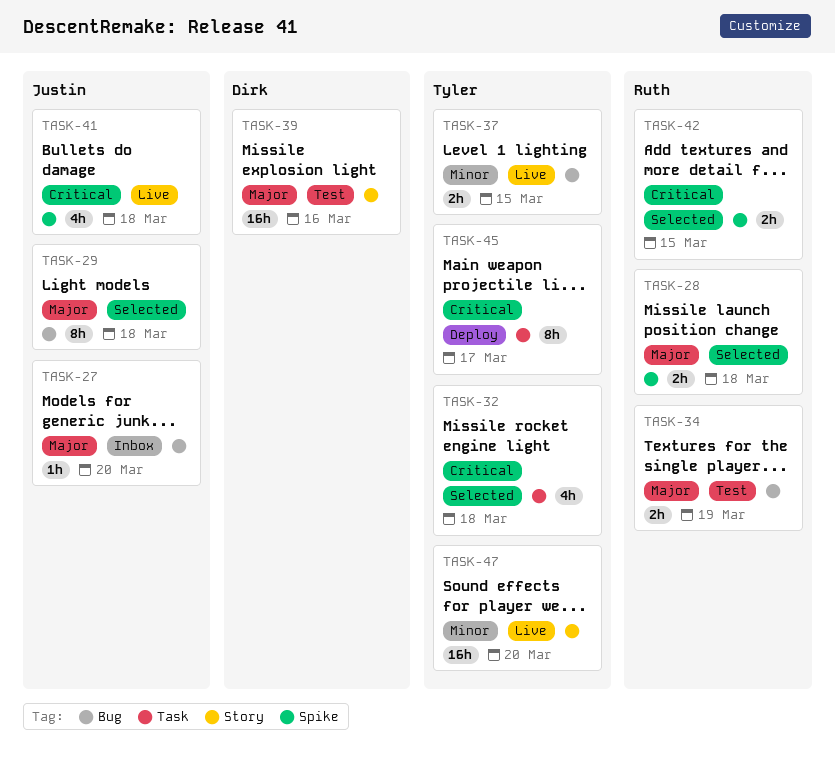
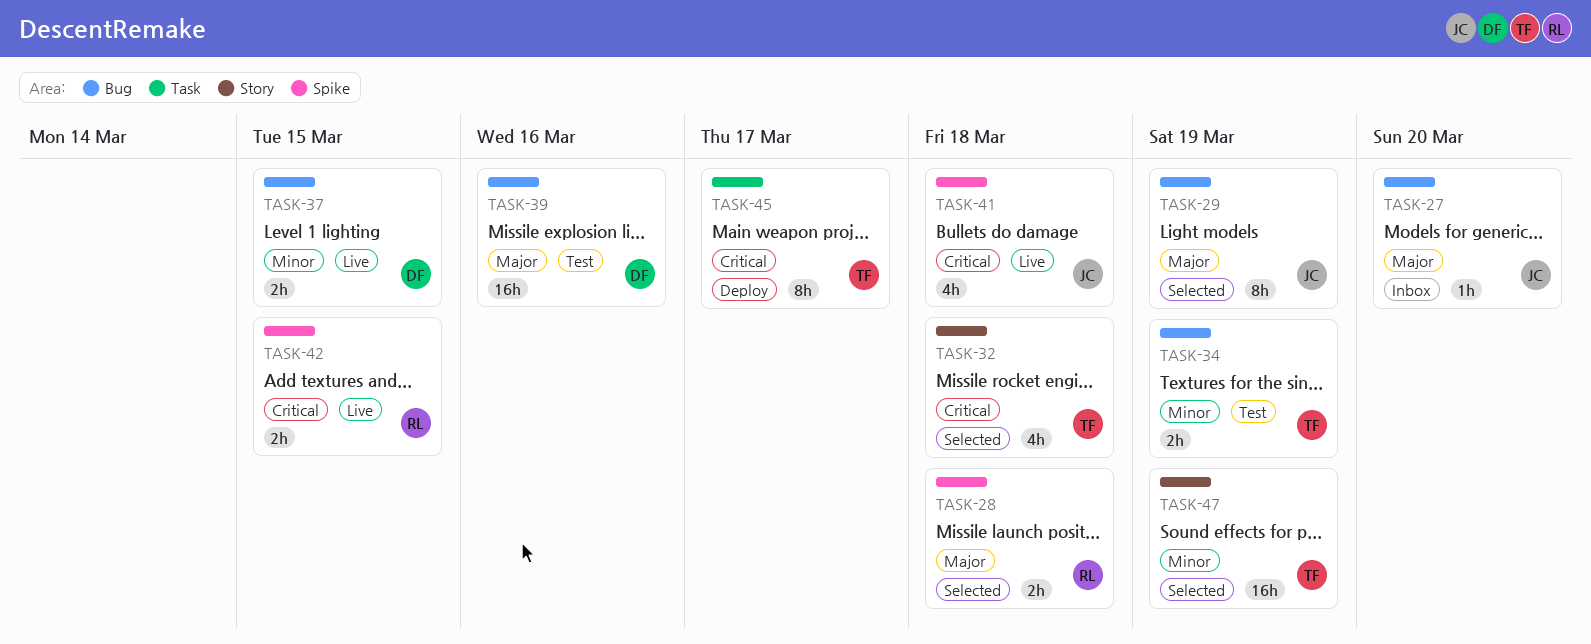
TASK-29, due: Mar 18 -> Mar 19
TASK-32, label: Task -> Story
TASK-34, owner: Ruth -> Tyler
TASK-34, priority: Major -> Minor
TASK-37, owner: Tyler -> Dirk
TASK-39, label: Story -> Bug
TASK-42, status: Selected -> Live
TASK-47, status: Live -> Selected
TASK-47, due: Mar 20 -> Mar 19

